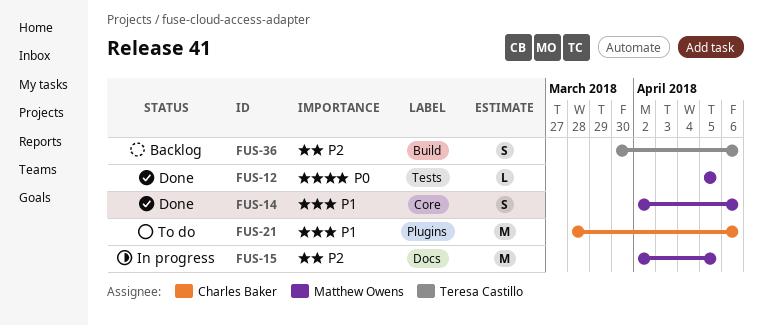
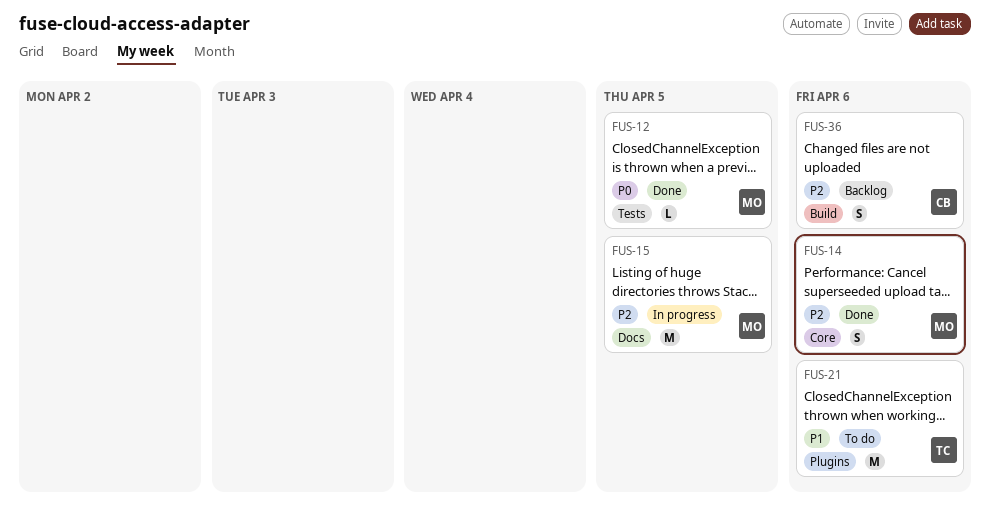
FUS-14, priority: P1 -> P2
FUS-21, owner: Charles Baker -> Teresa Castillo
FUS-36, owner: Teresa Castillo -> Charles Baker

